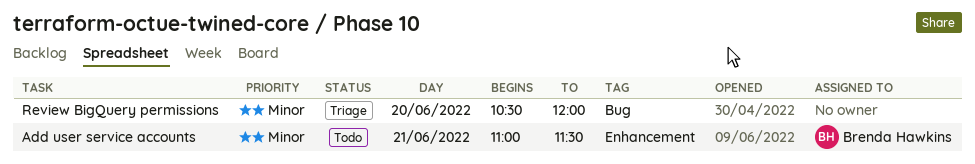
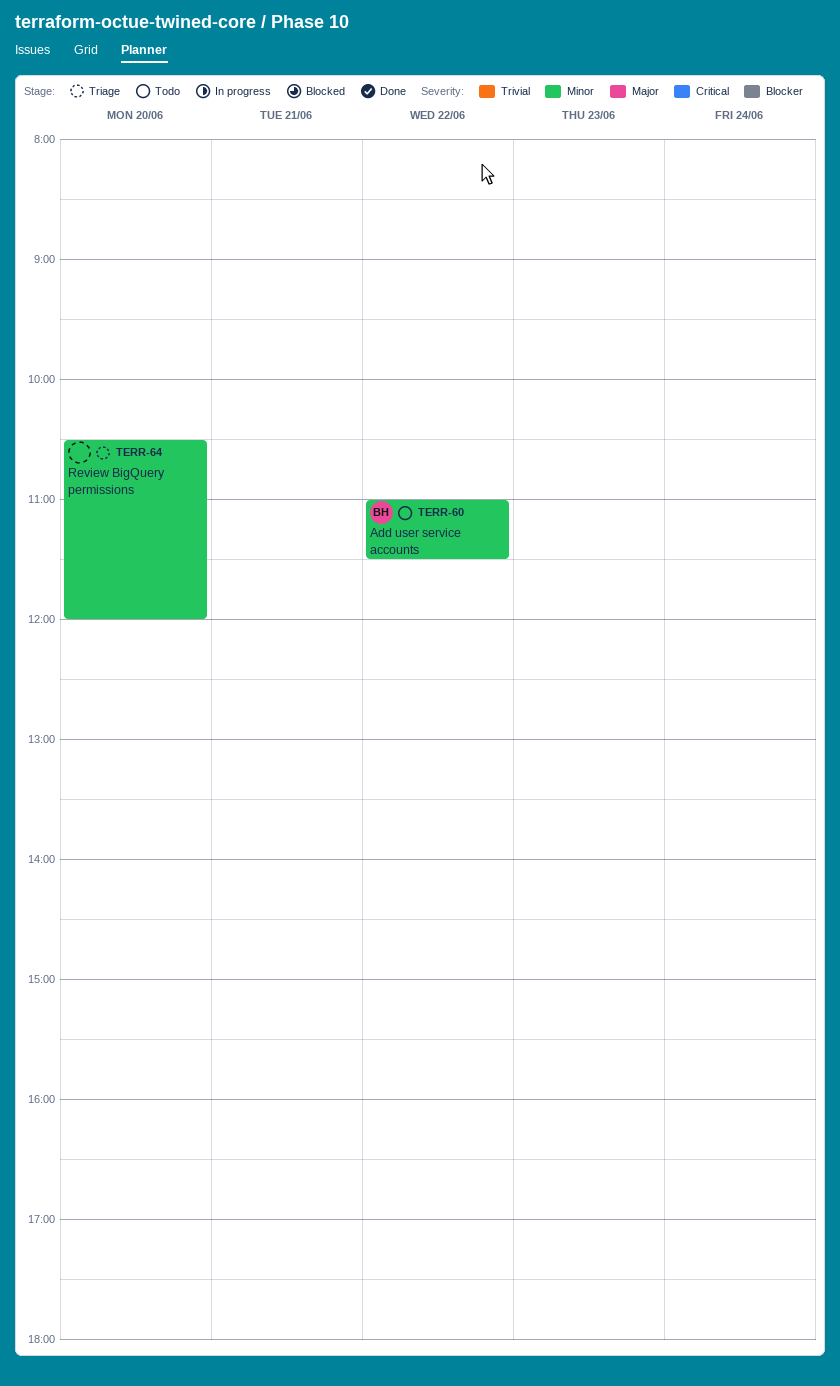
Add user service accounts, day: Jun 21 -> Jun 22

